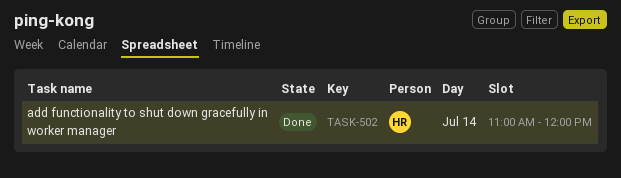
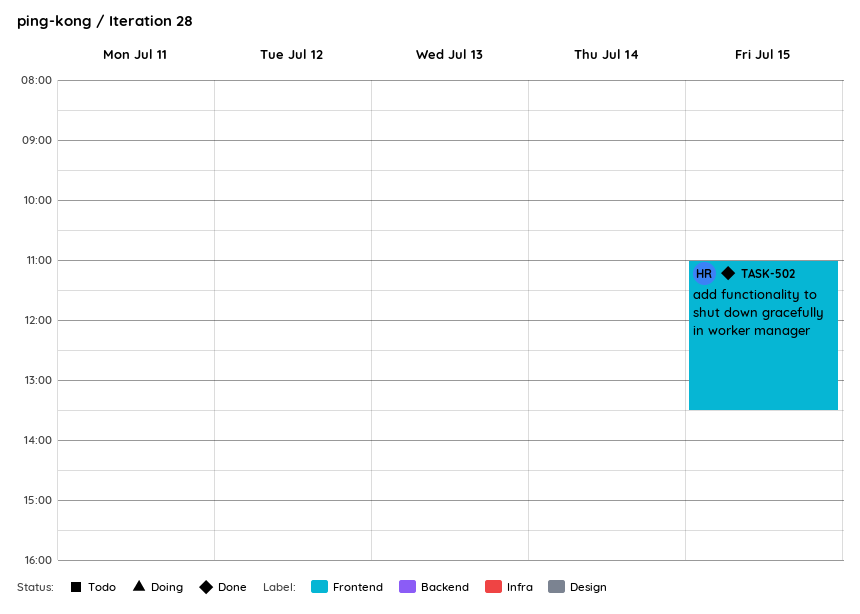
TASK-502, day: Jul 14 -> Jul 15
TASK-502, ends: 12:00 -> 13:30

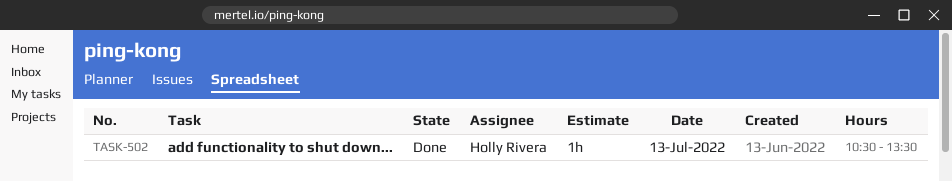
TASK-502, day: Jul 15 -> Jul 13
TASK-502, begins: 11:00 -> 10:30

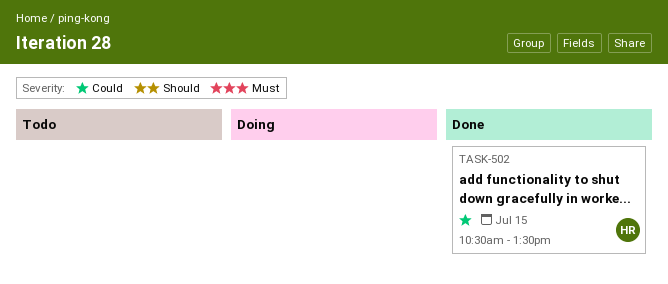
TASK-502, day: Jul 13 -> Jul 15

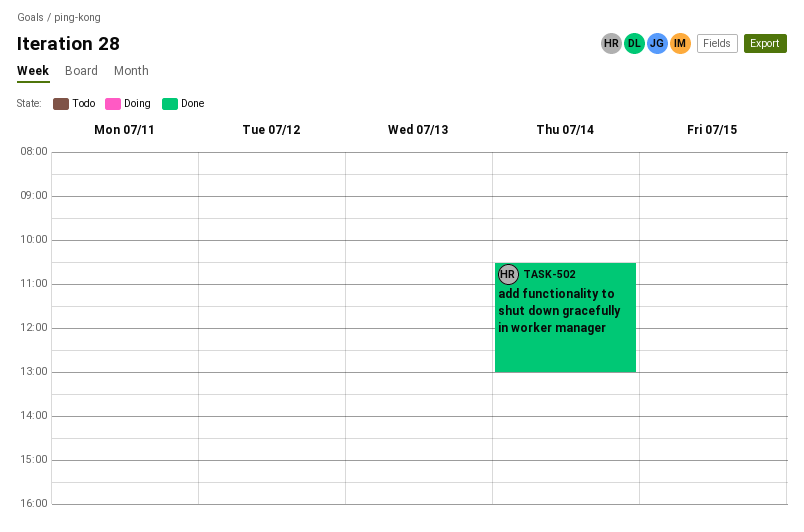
TASK-502, day: Jul 15 -> Jul 14
TASK-502, ends: 13:30 -> 13:00

